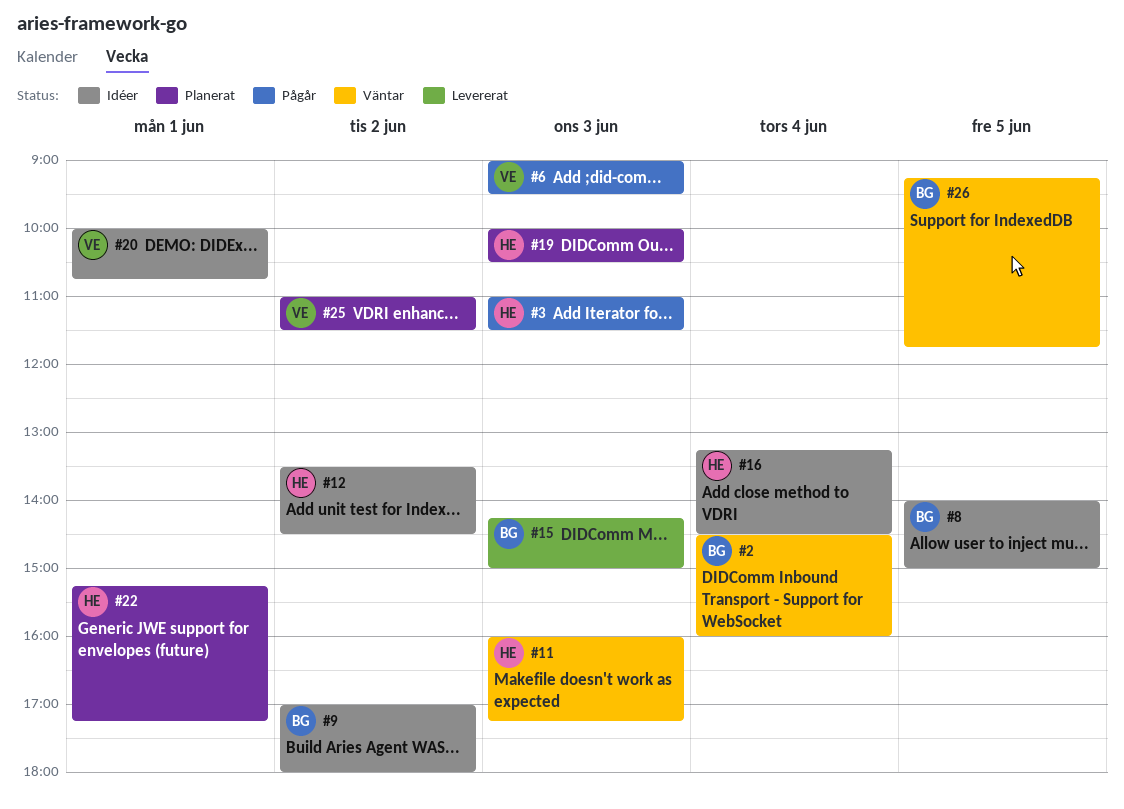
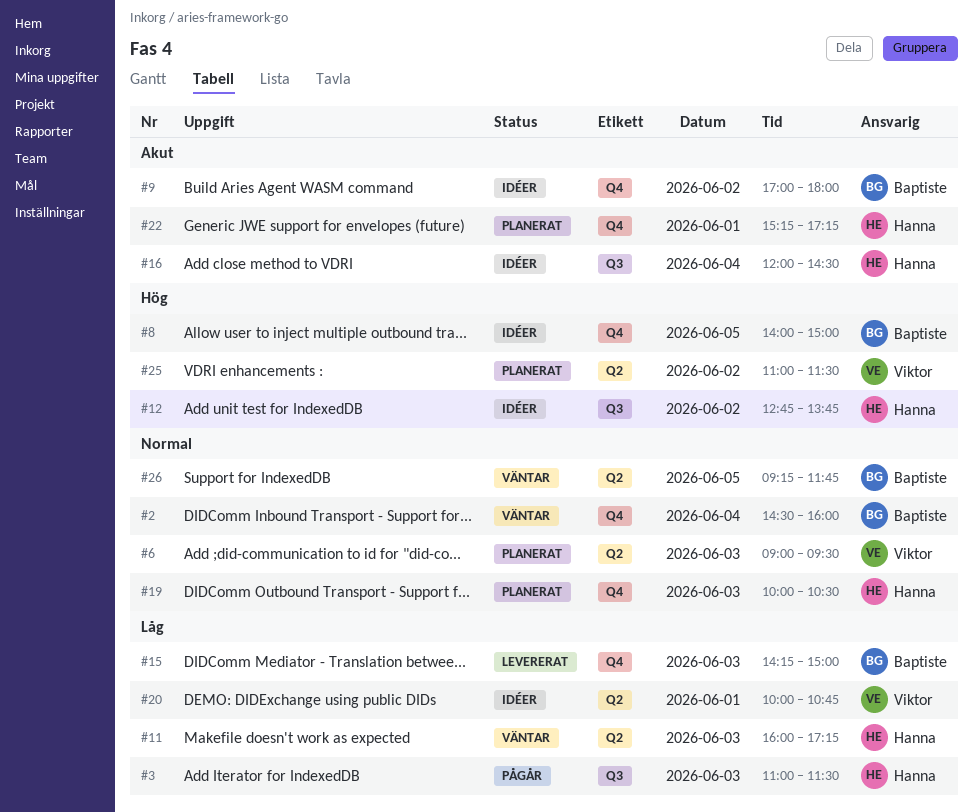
#6, status: Pågår -> Planerat
#12, begins: 13:30 -> 12:45
#12, ends: 14:30 -> 13:45
#16, begins: 13:15 -> 12:00

